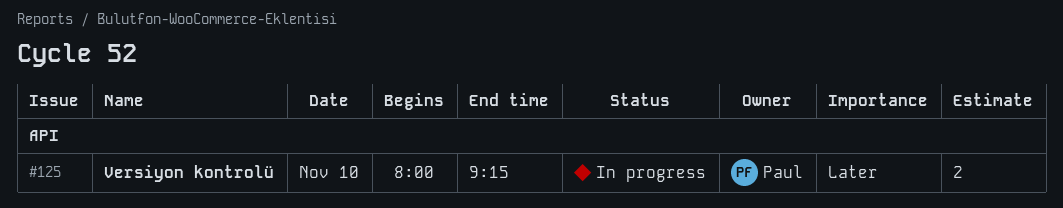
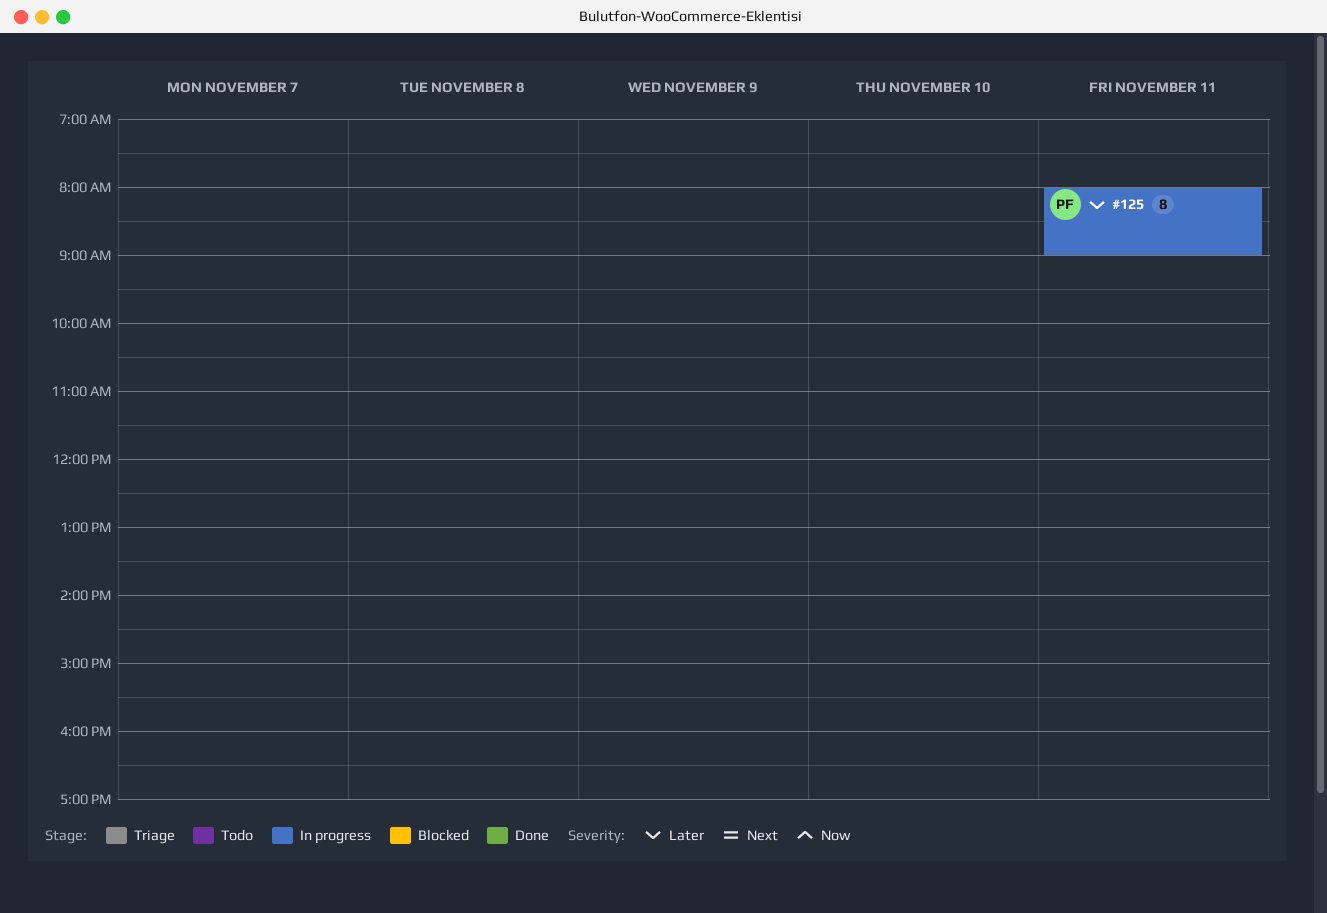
#125, estimate: 2 -> 8
#125, day: Nov 10 -> Nov 11
#125, ends: 09:15 -> 09:00

